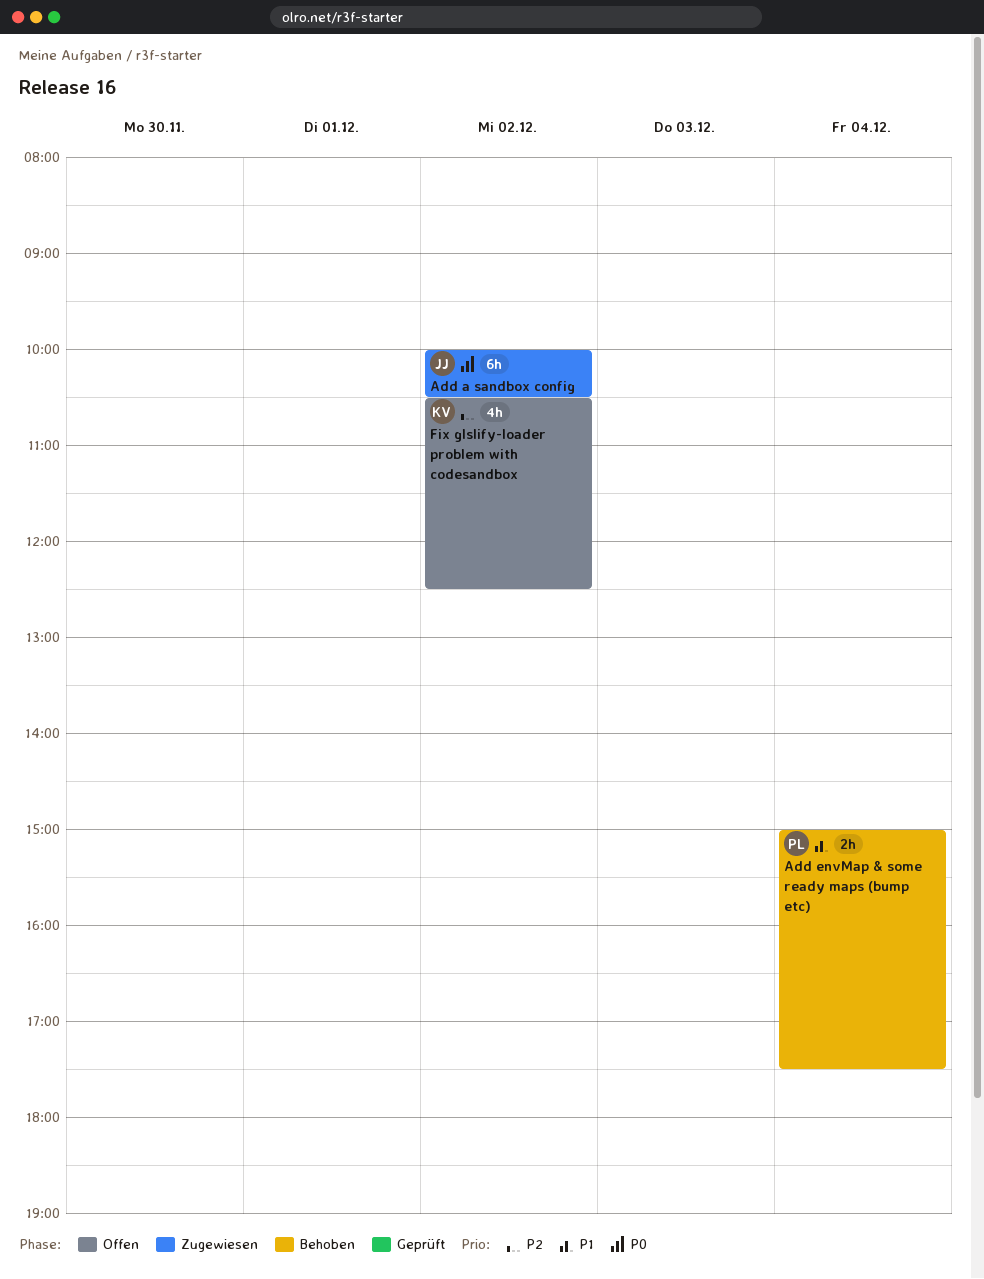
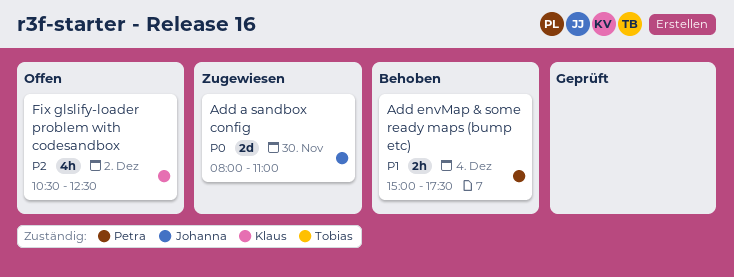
Add a sandbox config, estimate: 6h -> 2d
Add a sandbox config, day: Dec 2 -> Nov 30
Add a sandbox config, begins: 10:00 -> 08:00
Add a sandbox config, ends: 10:30 -> 11:00

